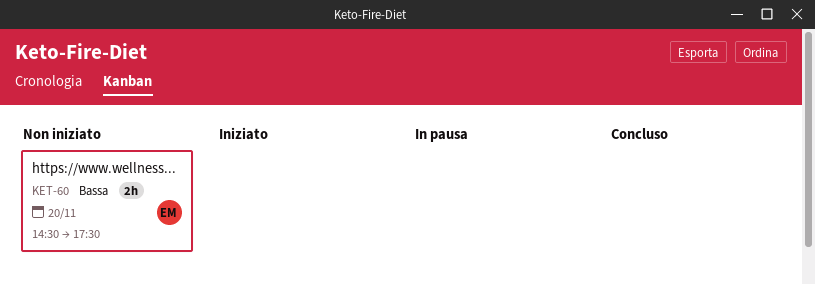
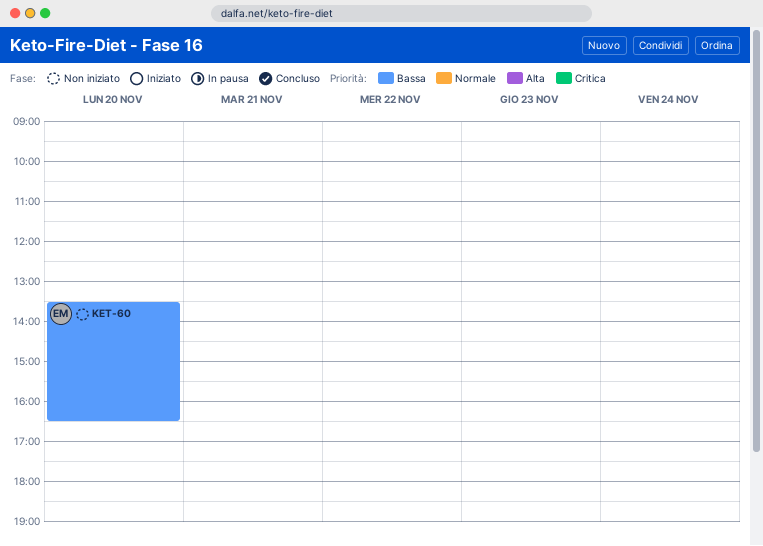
KET-60, begins: 14:30 -> 13:30
KET-60, ends: 17:30 -> 16:30

